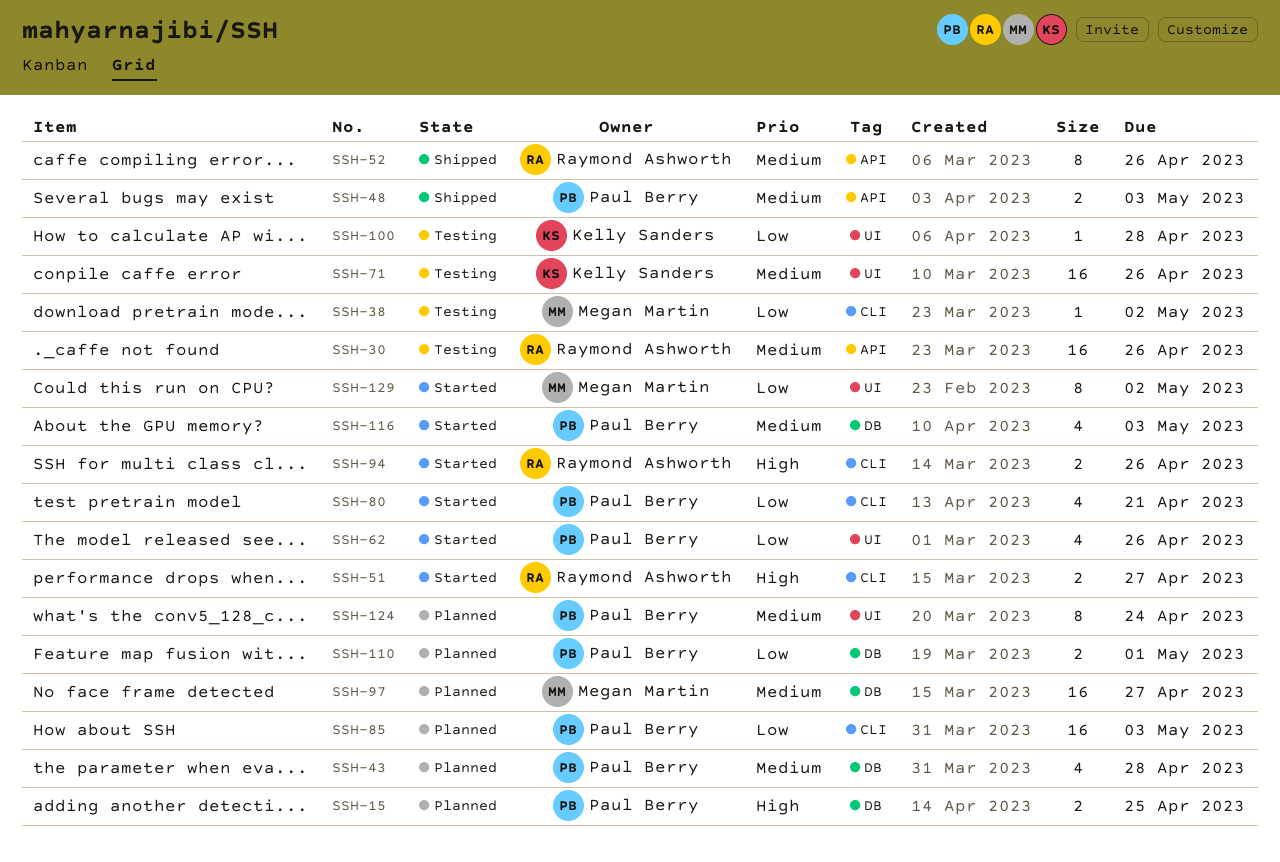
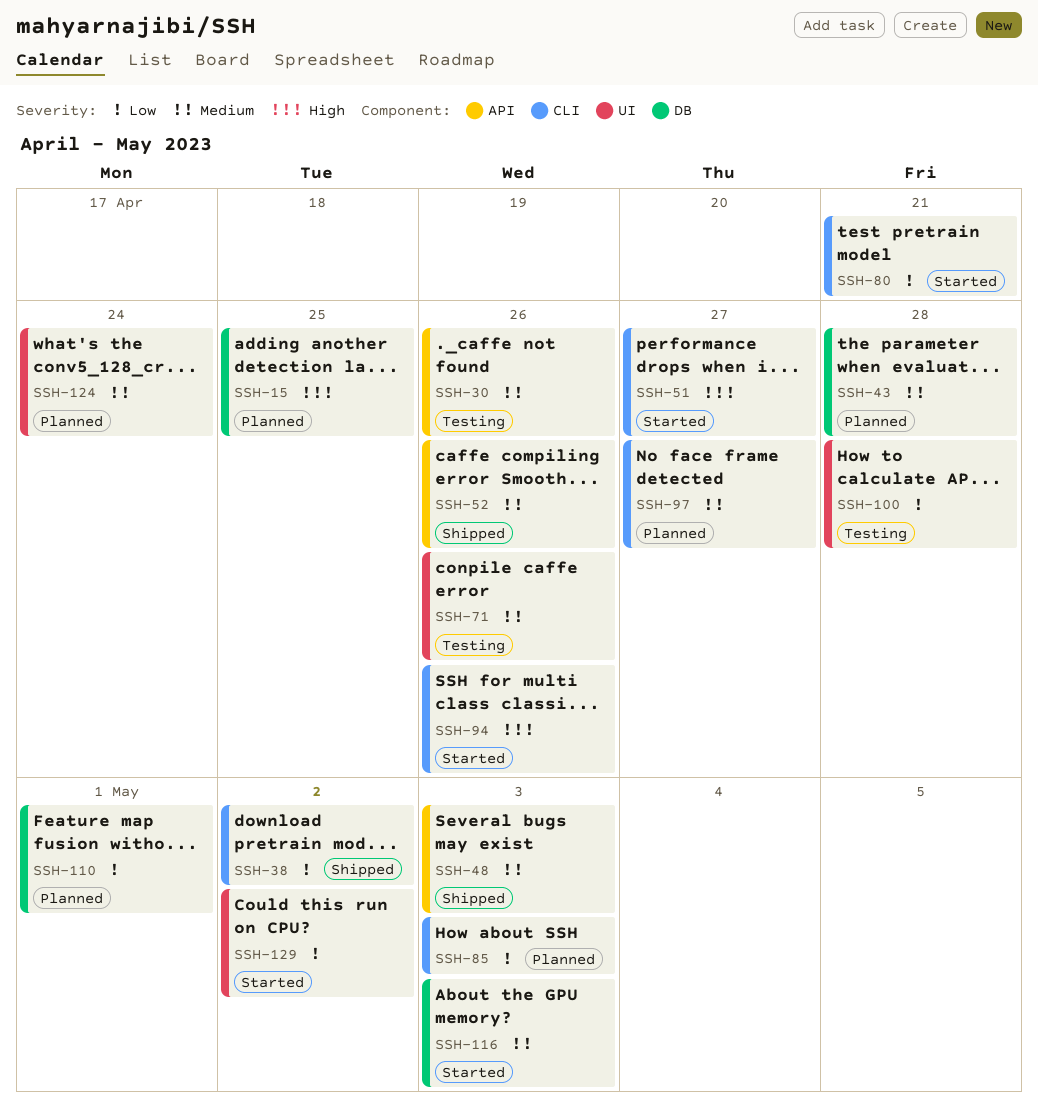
SSH-38, status: Testing -> Shipped
SSH-62: present -> none
SSH-97, label: DB -> CLI

